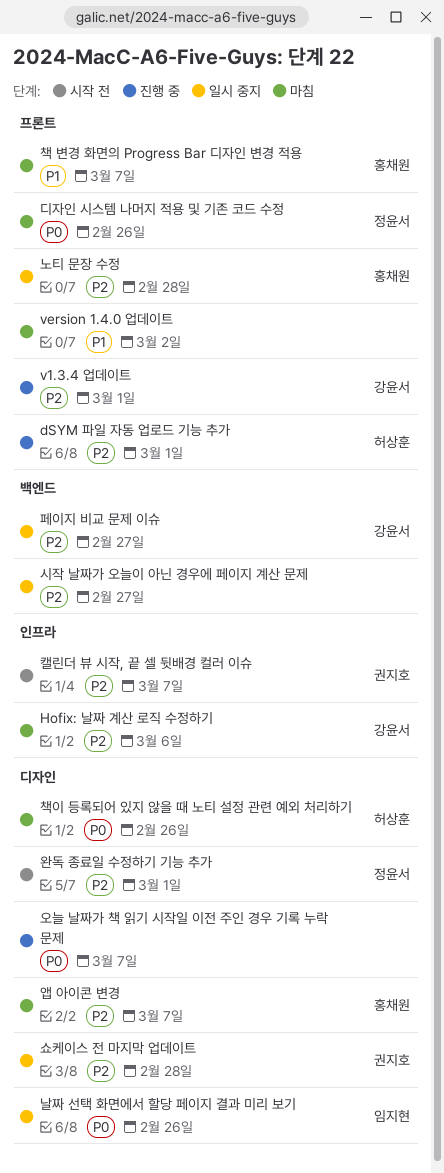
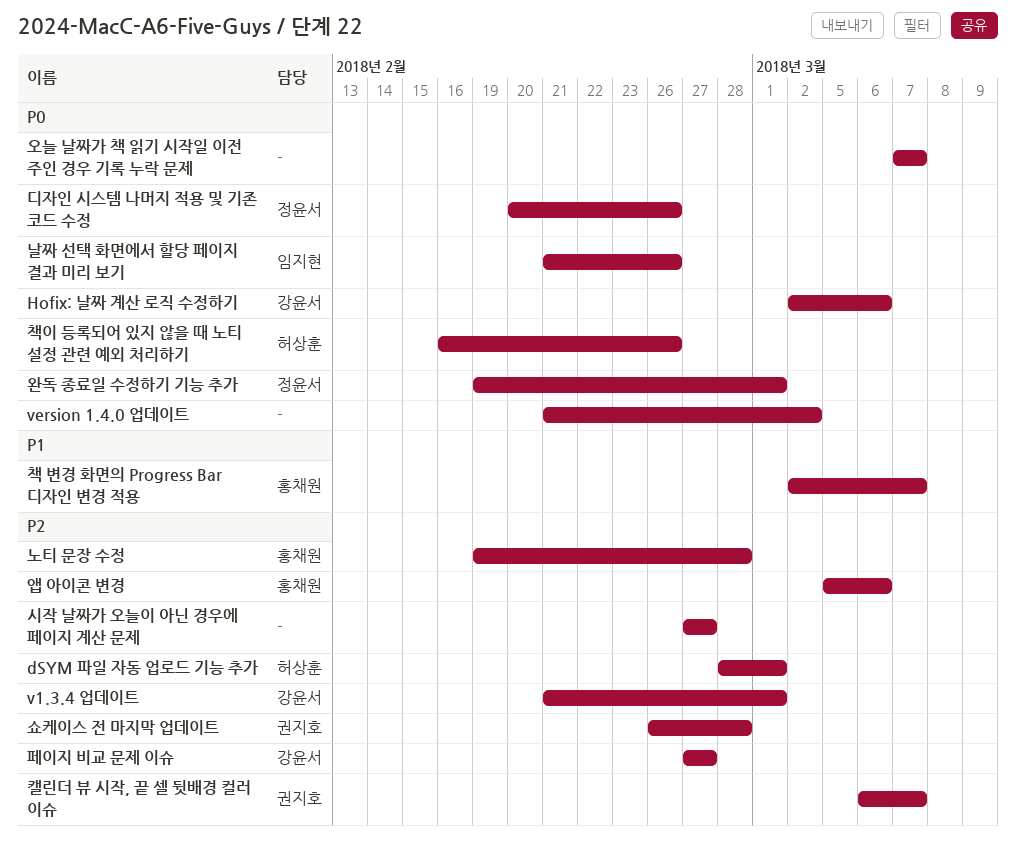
Hofix: 날짜 계산 로직 수정하기, priority: P2 -> P0
version 1.4.0 업데이트, priority: P1 -> P0
앱 아이콘 변경, due: Mar 7 -> Mar 6
완독 종료일 수정하기 기능 추가, priority: P2 -> P0

